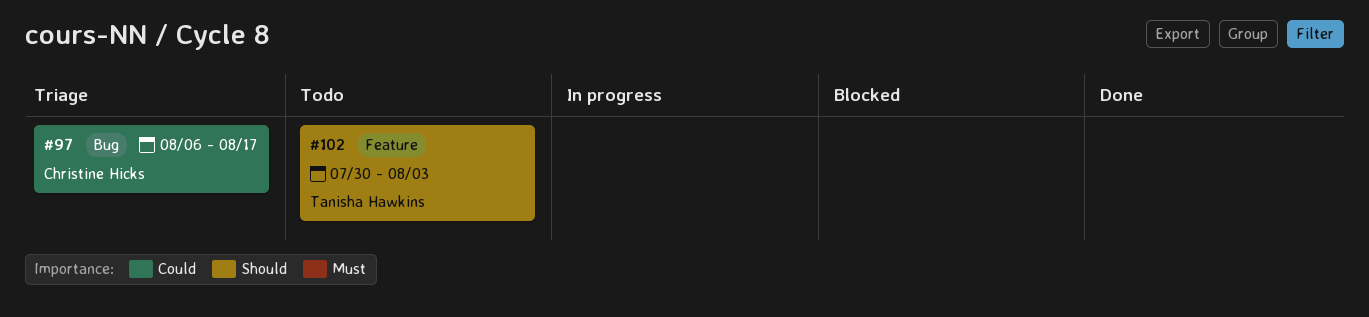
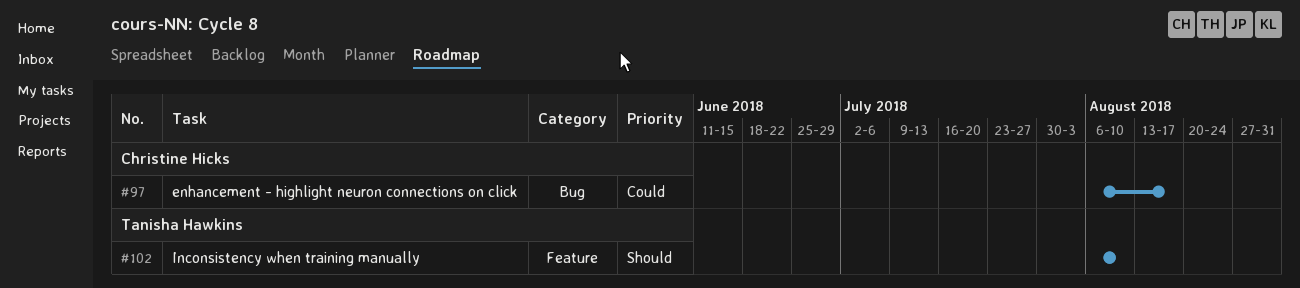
#102, start: Jul 30 -> Aug 6
#102, due: Aug 3 -> Aug 10

